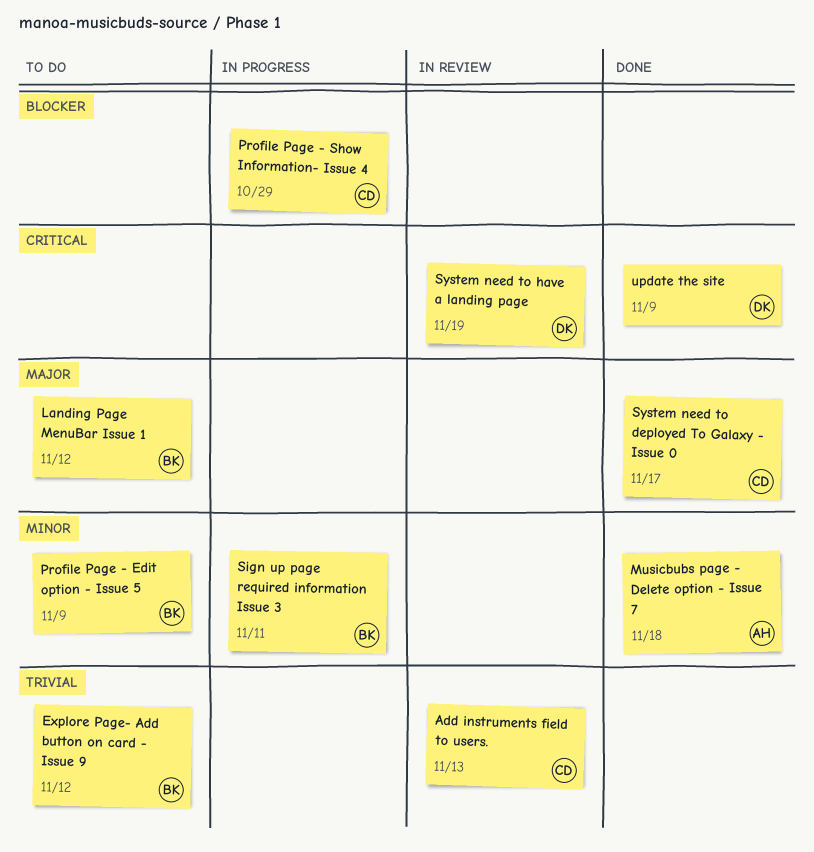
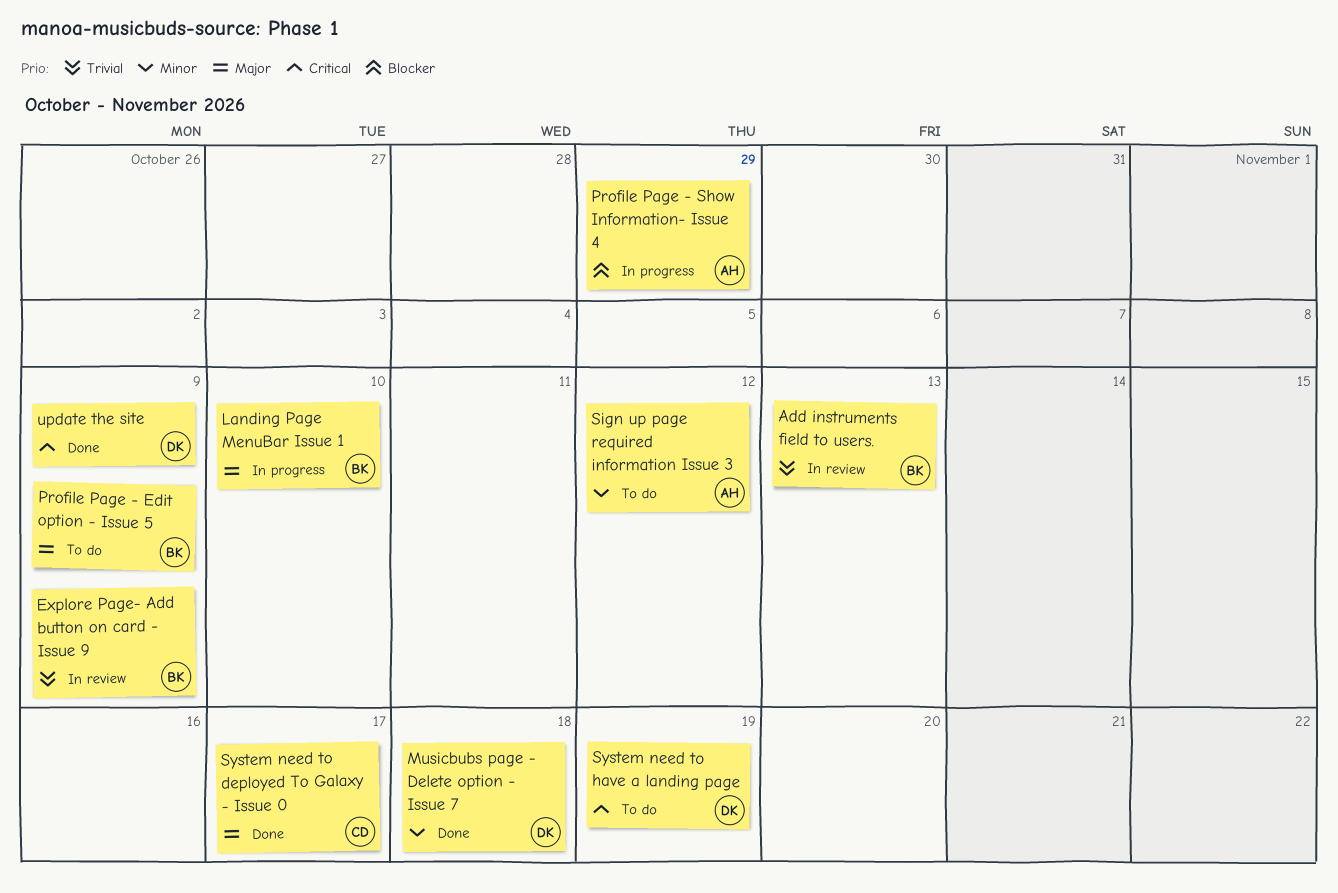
Add instruments field to users., owner: CD -> BK
Explore Page- Add button on card - Issue 9, status: To do -> In review
Explore Page- Add button on card - Issue 9, due: Nov 12 -> Nov 9
Landing Page MenuBar Issue 1, status: To do -> In progress
Landing Page MenuBar Issue 1, due: Nov 12 -> Nov 10
Musicbubs page - Delete option - Issue 7, owner: AH -> DK
Profile Page - Edit option - Issue 5, priority: Minor -> Major
Profile Page - Show Information- Issue 4, owner: CD -> AH
Sign up page required information Issue 3, status: In progress -> To do
Sign up page required information Issue 3, owner: BK -> AH
Sign up page required information Issue 3, due: Nov 11 -> Nov 12
System need to have a landing page, status: In review -> To do

